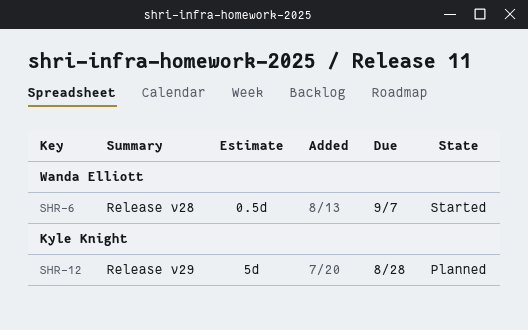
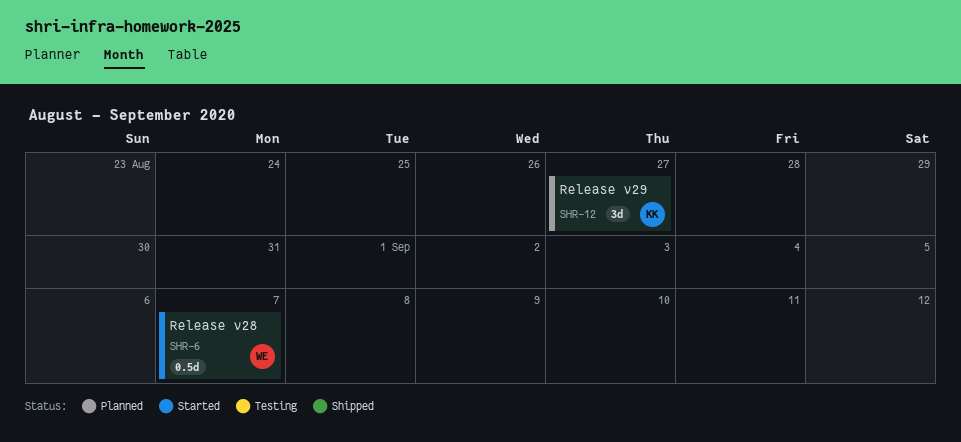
SHR-12, estimate: 5d -> 3d
SHR-12, due: Aug 28 -> Aug 27

